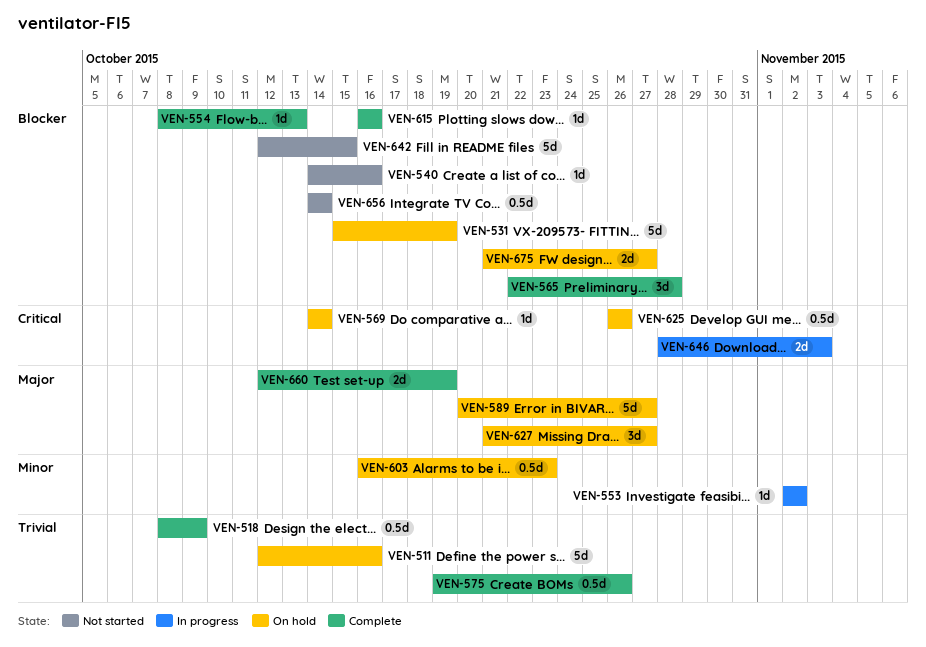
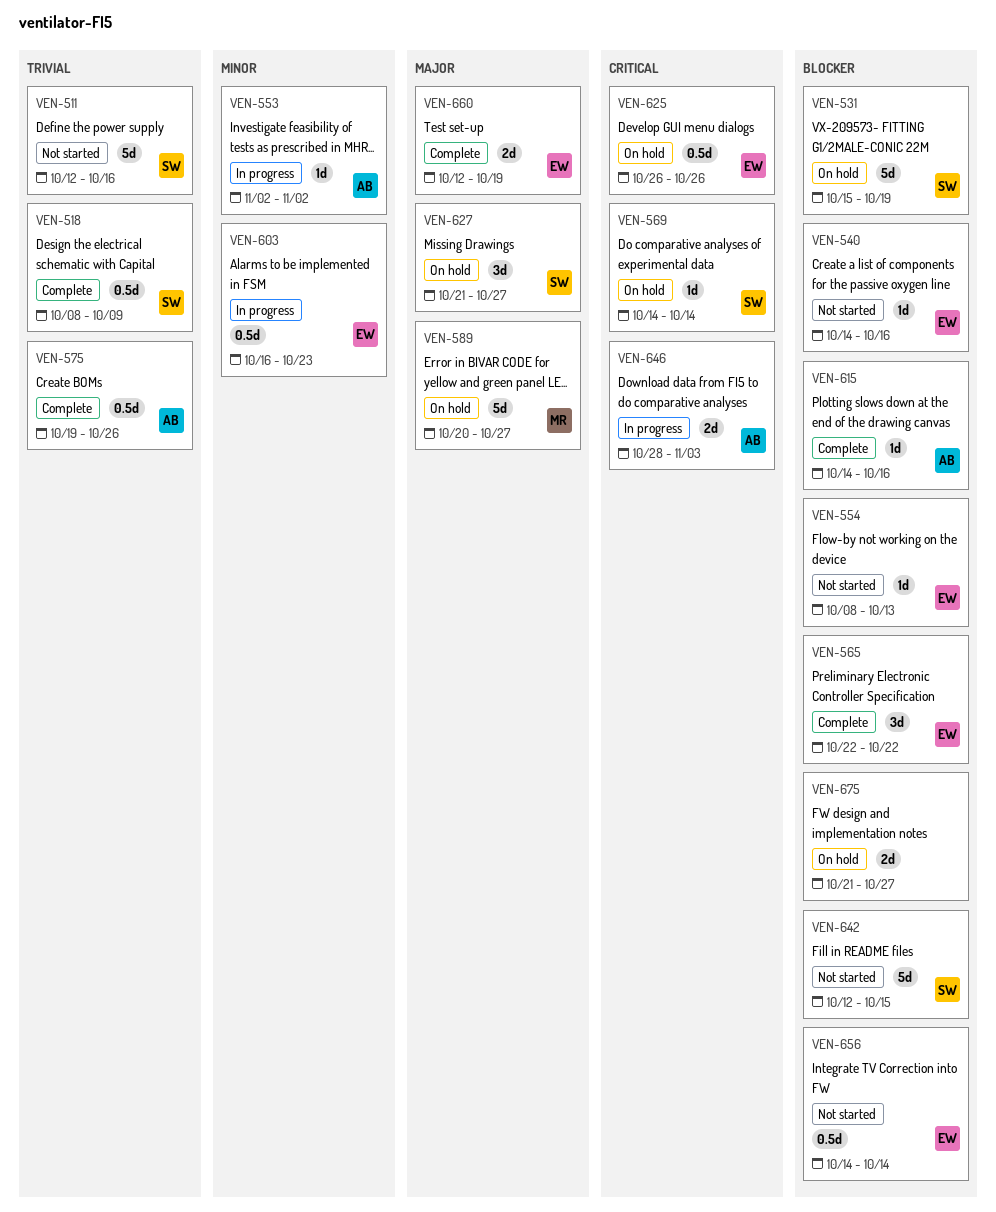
VEN-511, status: On hold -> Not started
VEN-554, status: Complete -> Not started
VEN-565, due: Oct 28 -> Oct 22
VEN-603, status: On hold -> In progress
VEN-615, start: Oct 16 -> Oct 14

